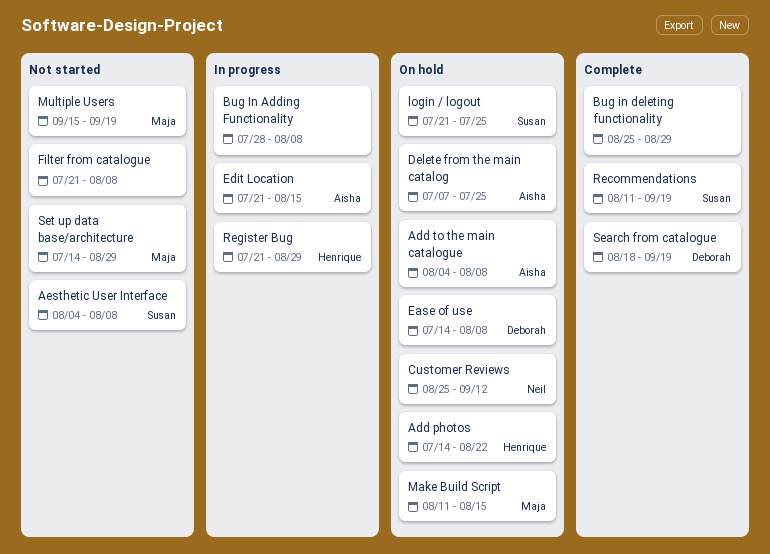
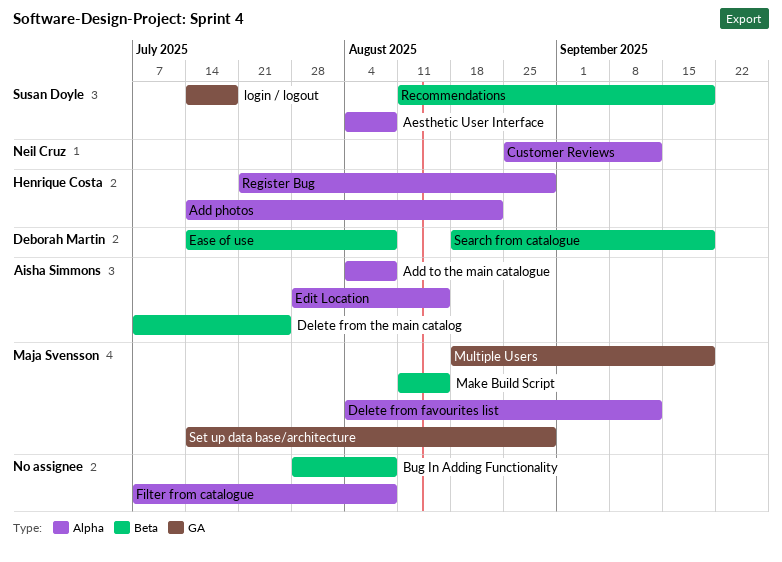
Bug in deleting functionality: present -> none
Delete from favourites list: none -> present
Edit Location, start: Jul 21 -> Jul 28
Filter from catalogue, start: Jul 21 -> Jul 7
login / logout, start: Jul 21 -> Jul 14
login / logout, due: Jul 25 -> Jul 18
Multiple Users, start: Sep 15 -> Aug 18

